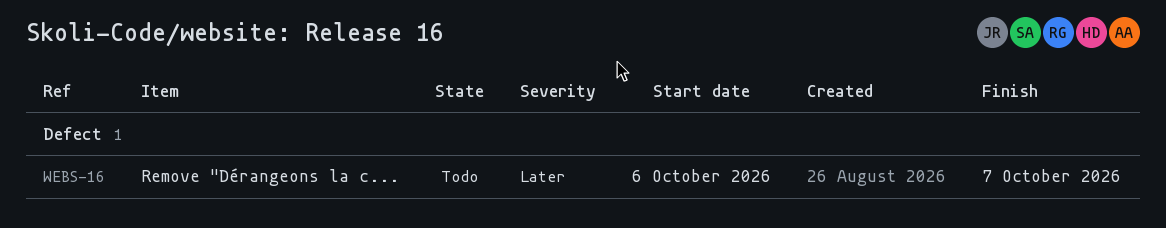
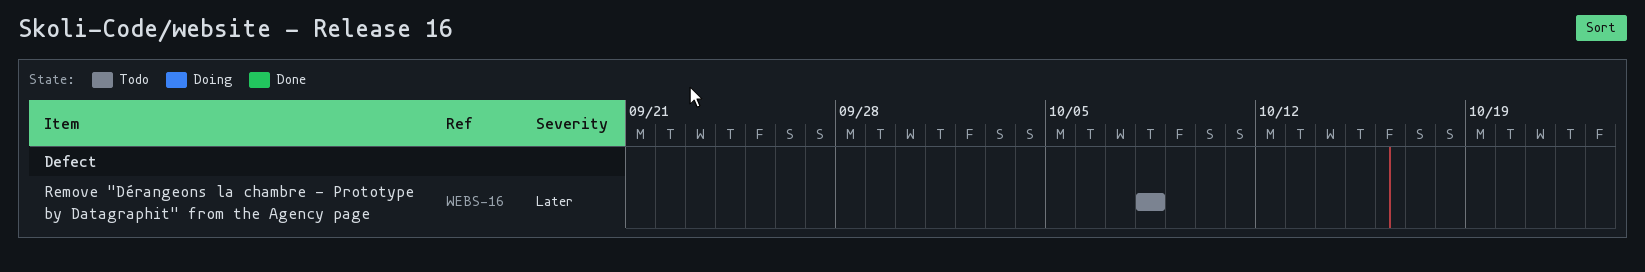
WEBS-16, start: Oct 6 -> Oct 8
WEBS-16, due: Oct 7 -> Oct 8

